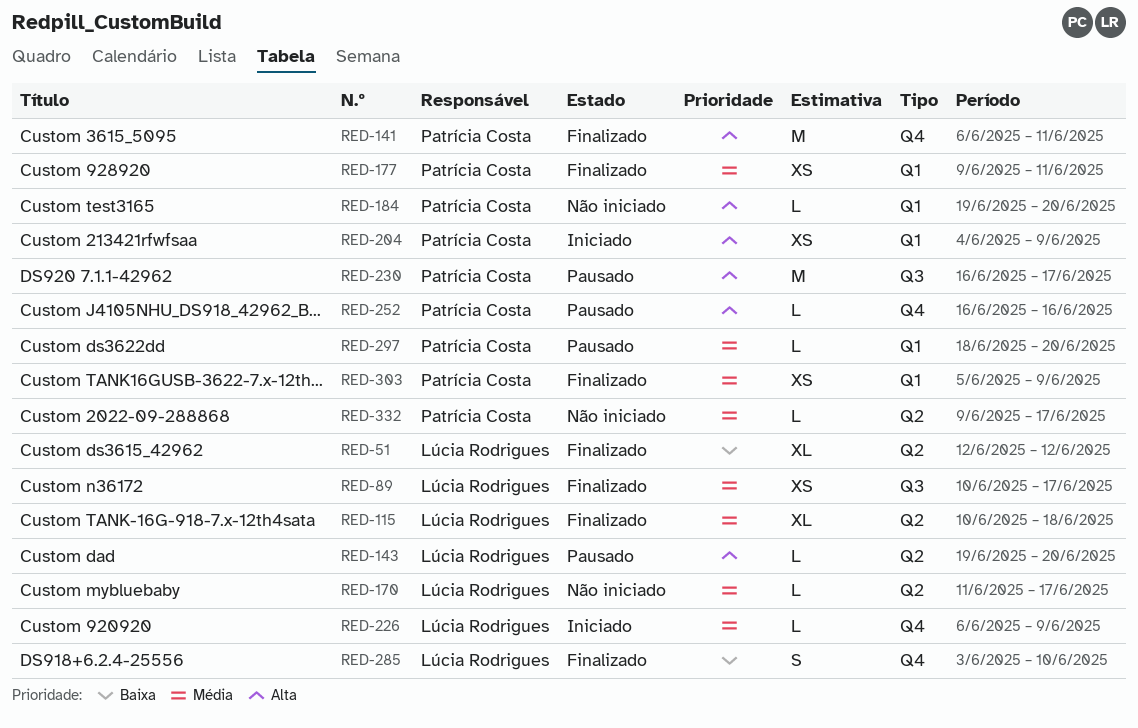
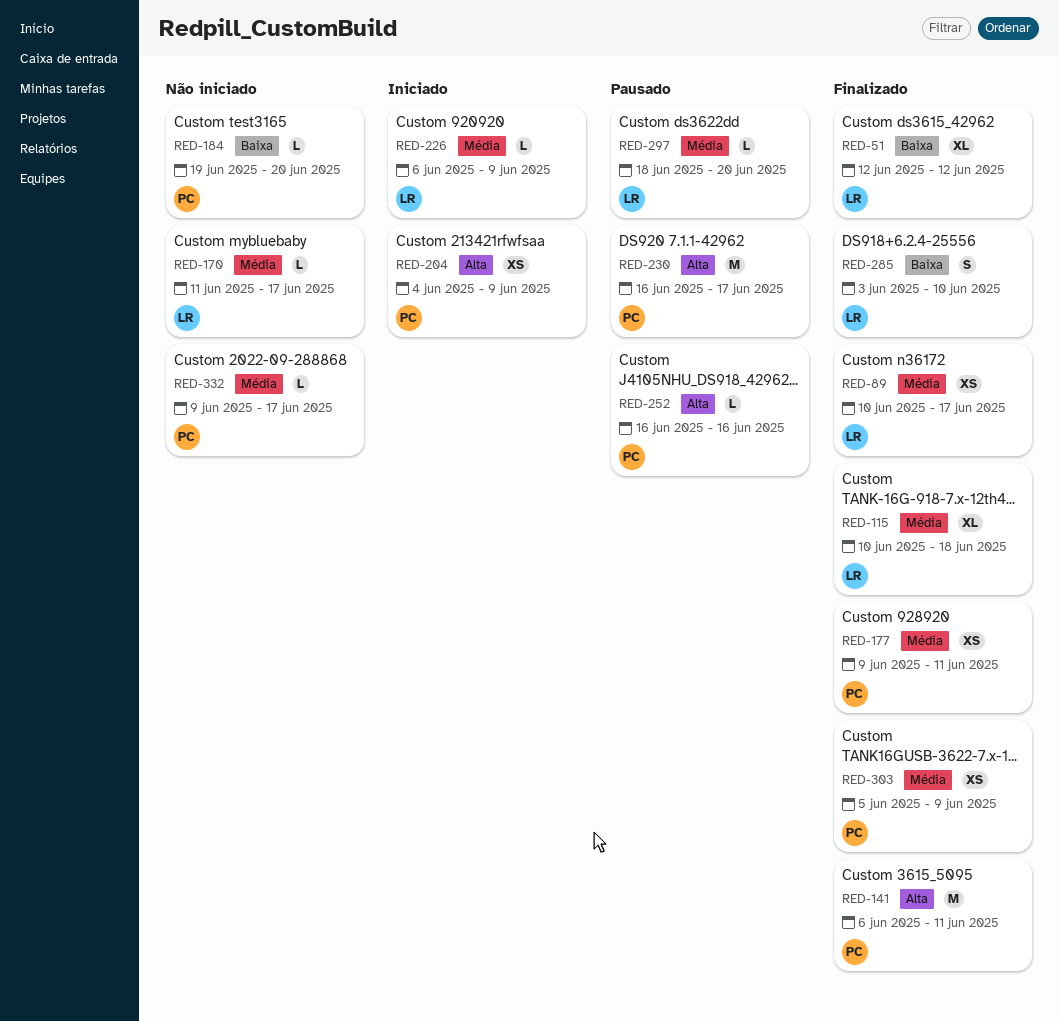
RED-143: present -> none
RED-184, priority: Alta -> Baixa
RED-297, owner: Patrícia Costa -> Lúcia Rodrigues

